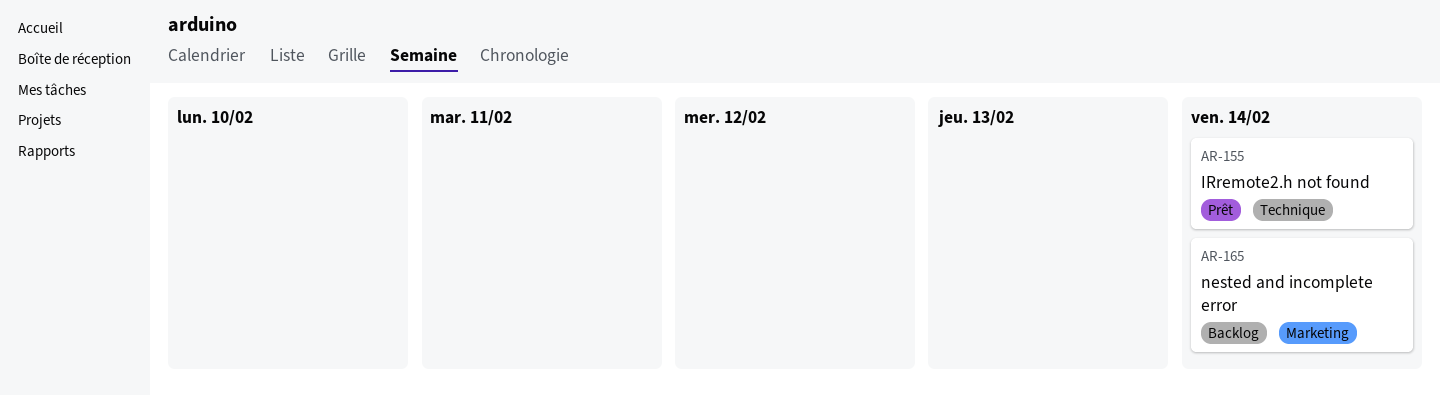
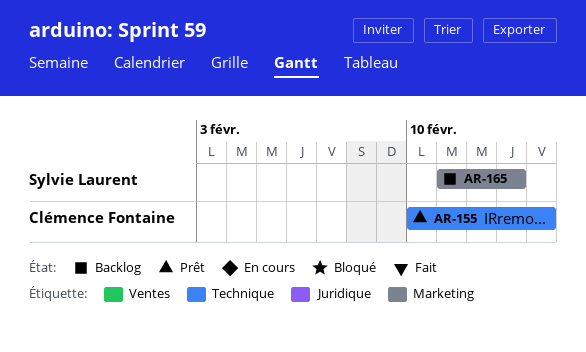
AR-165, due: Feb 14 -> Feb 13

